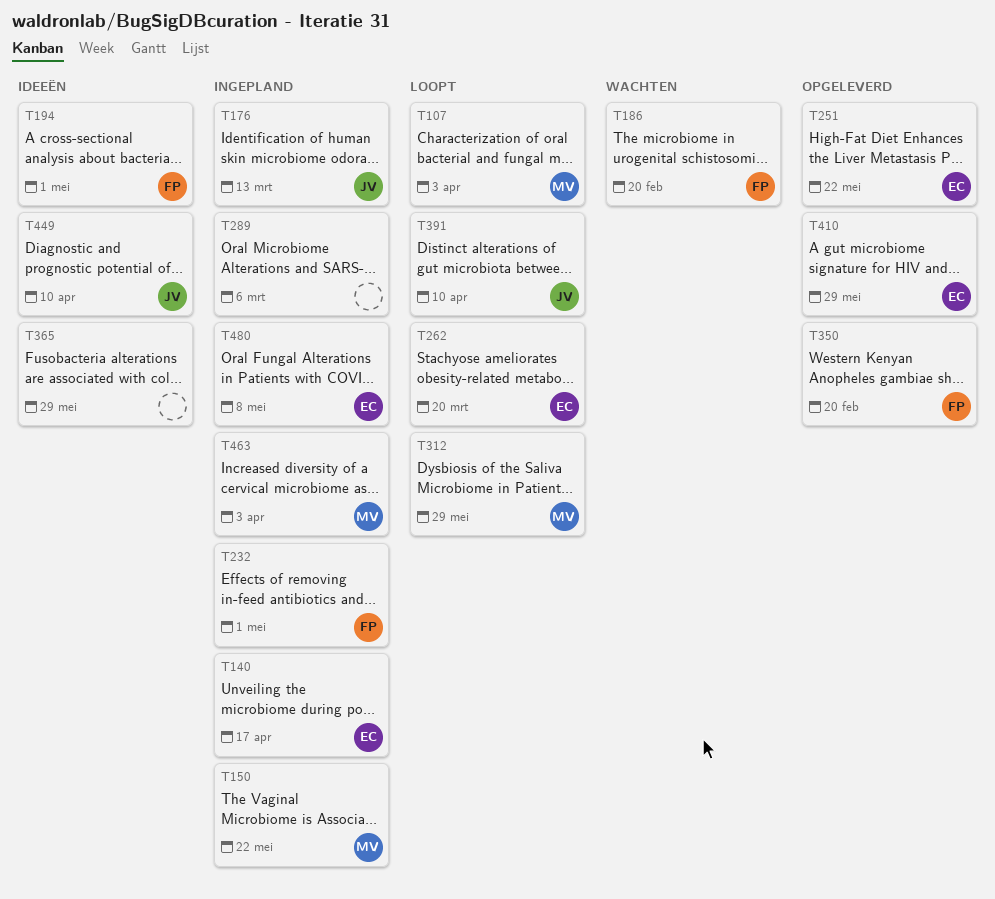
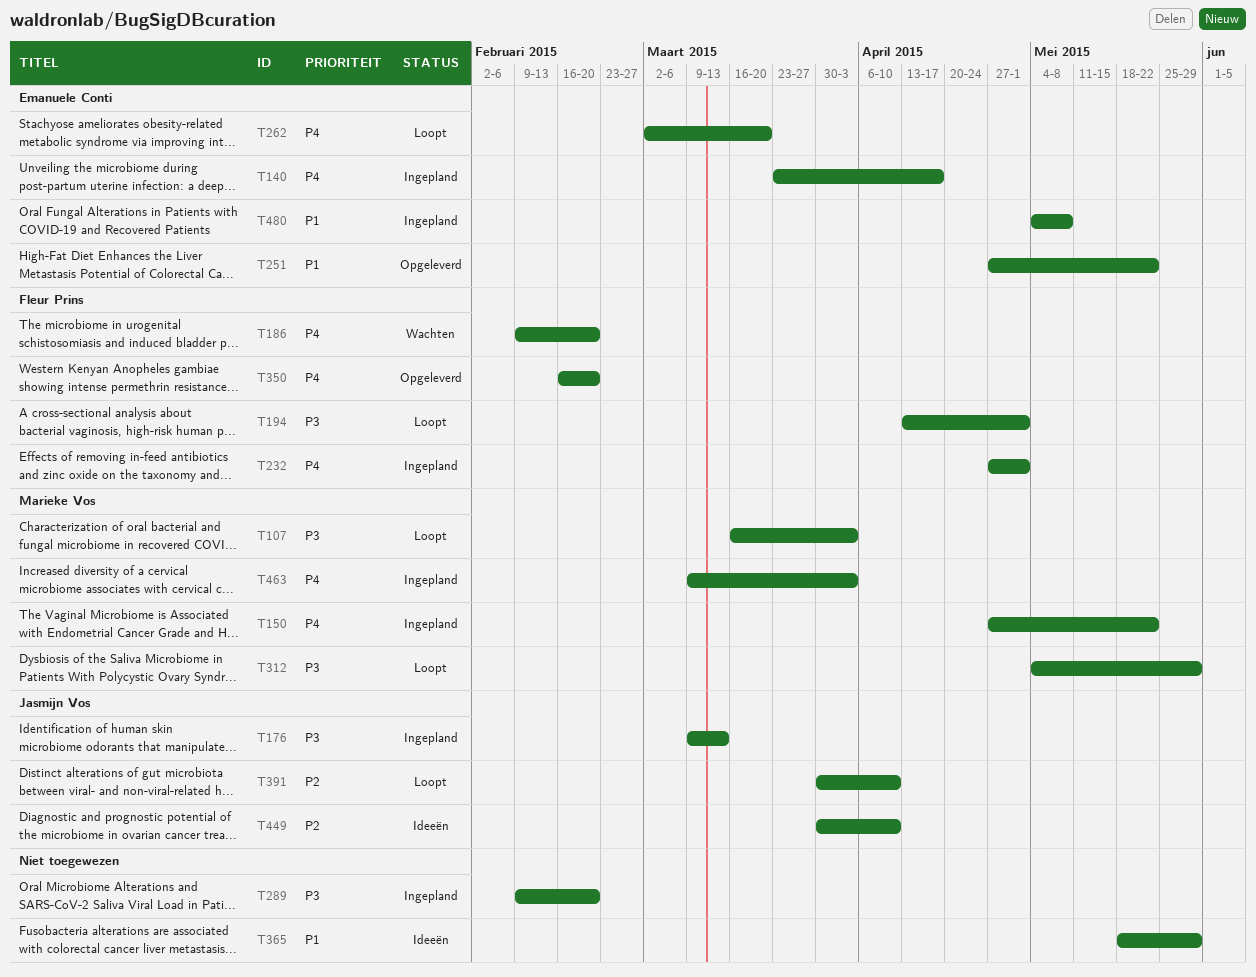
T194, status: Ideeën -> Loopt
T289, due: Mar 6 -> Feb 20
T410: present -> none

